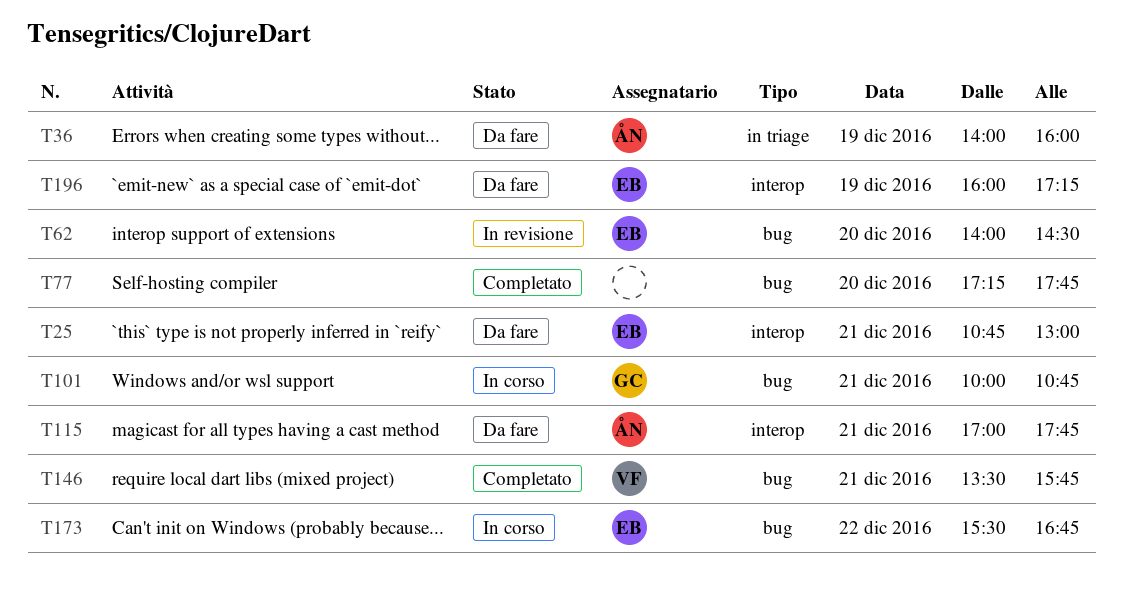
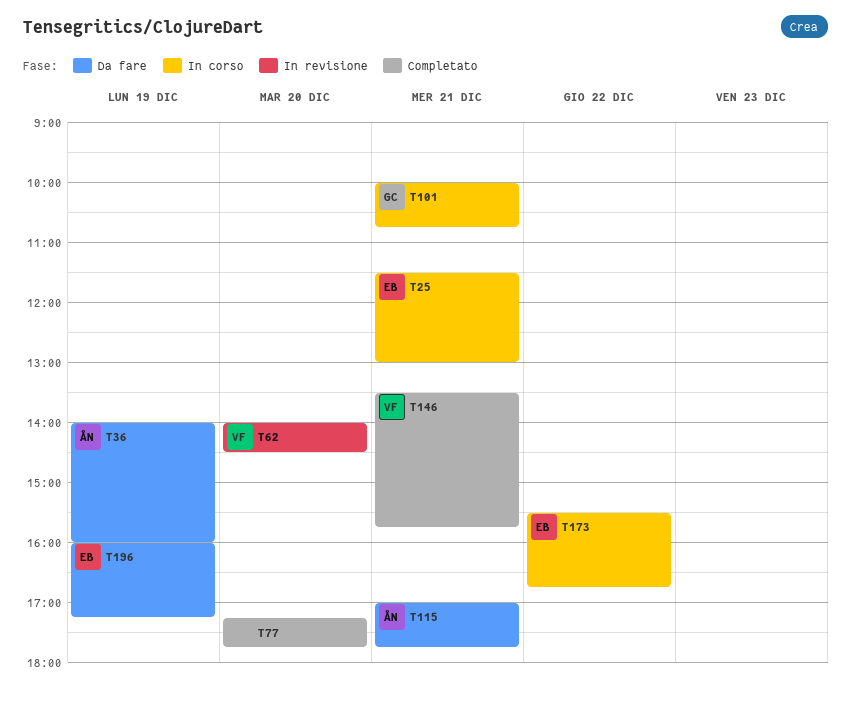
T25, status: Da fare -> In corso
T25, begins: 10:45 -> 11:30
T62, owner: EB -> VF

